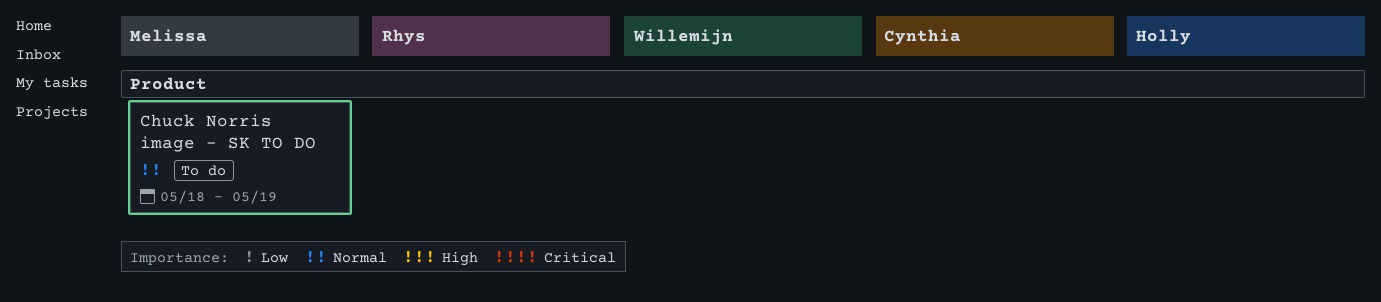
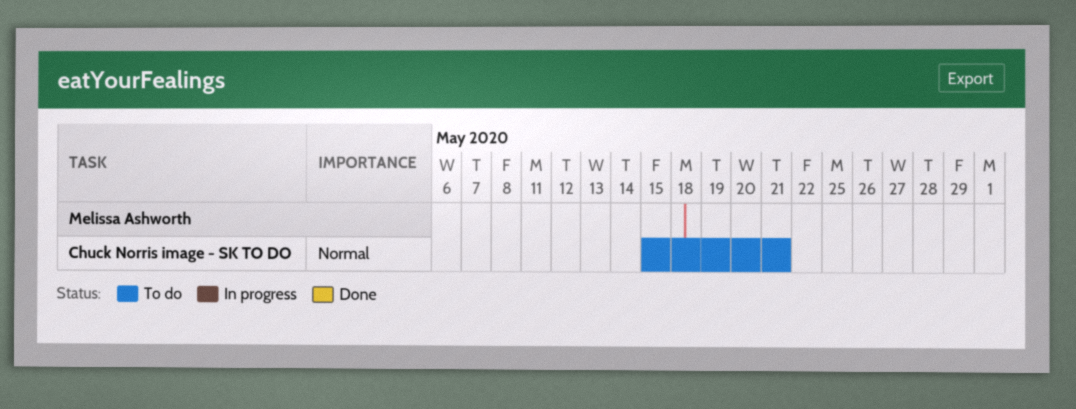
Chuck Norris image - SK TO DO, start: May 18 -> May 15
Chuck Norris image - SK TO DO, due: May 19 -> May 21

